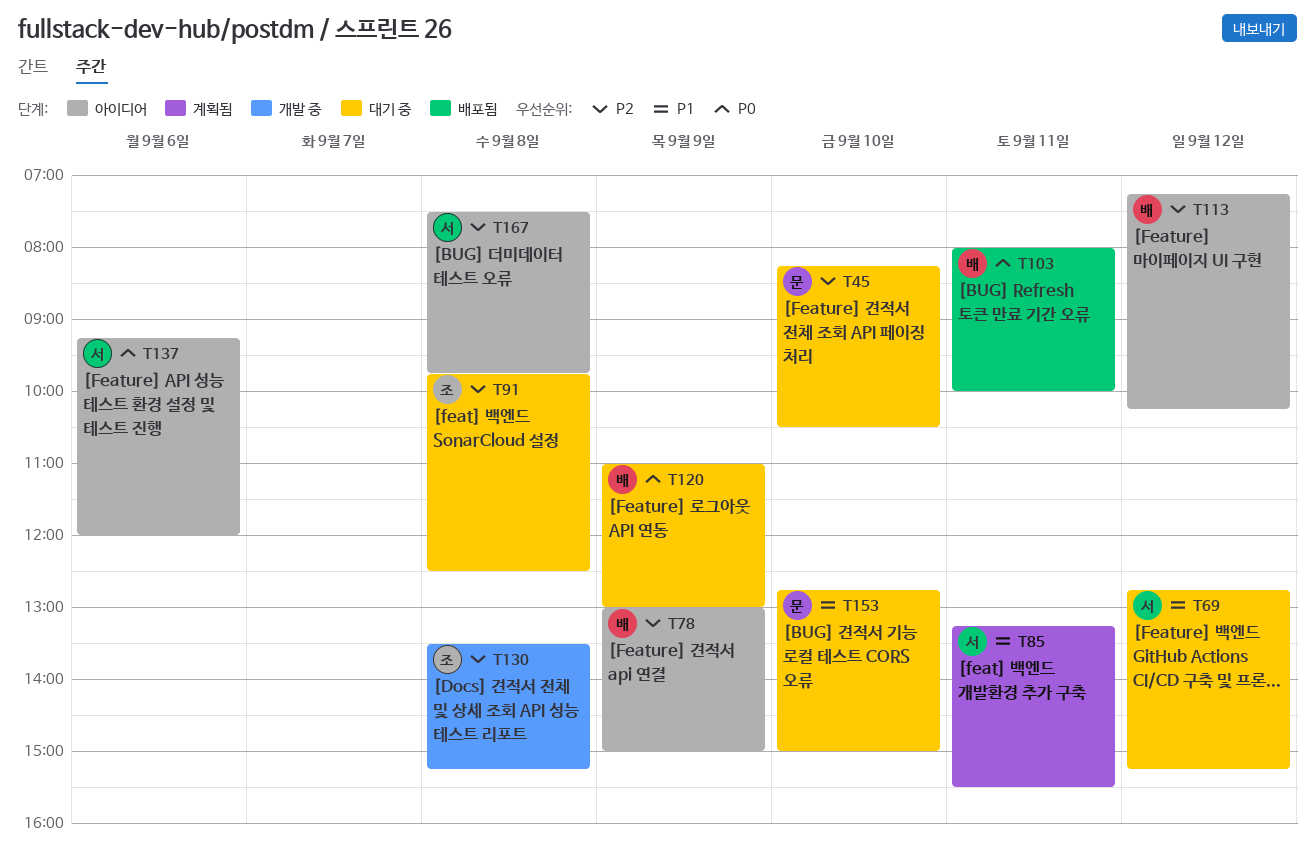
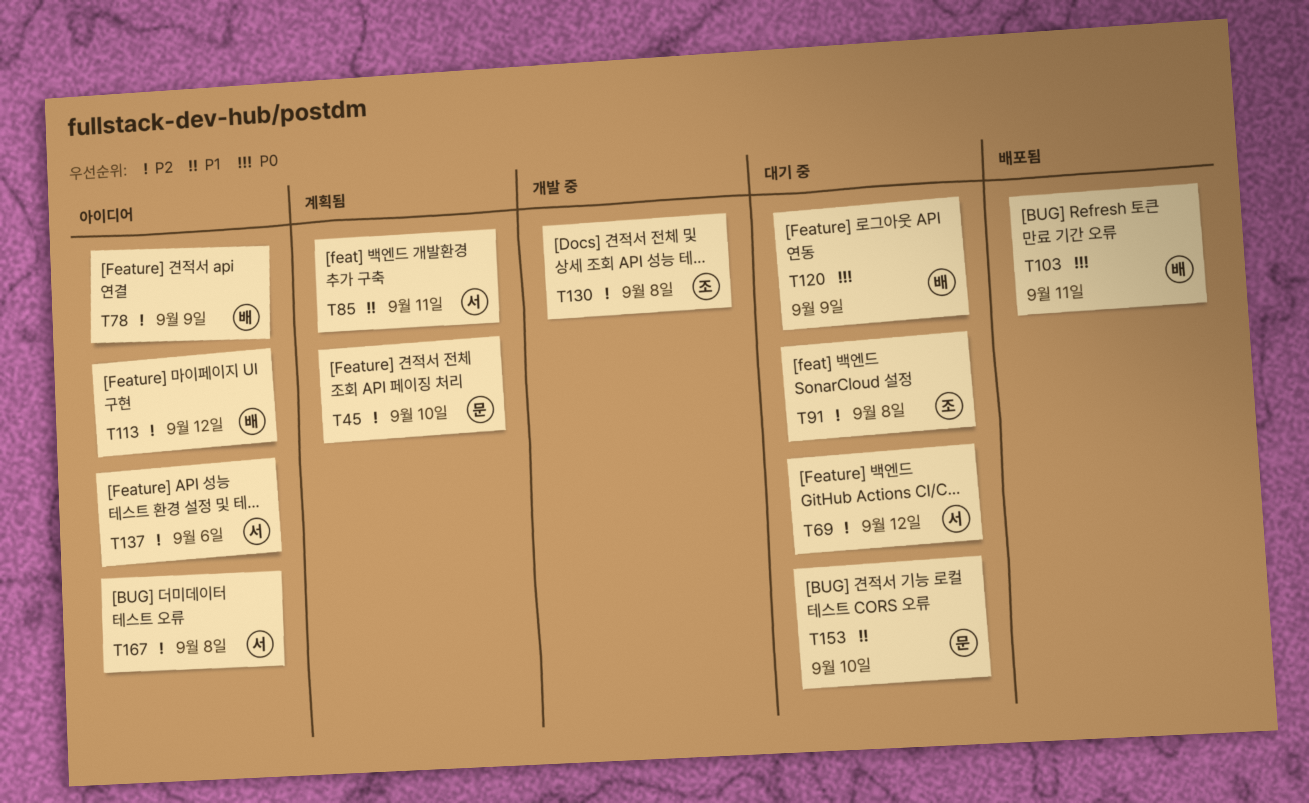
T45, status: 대기 중 -> 계획됨
T69, priority: P1 -> P2
T137, priority: P0 -> P2

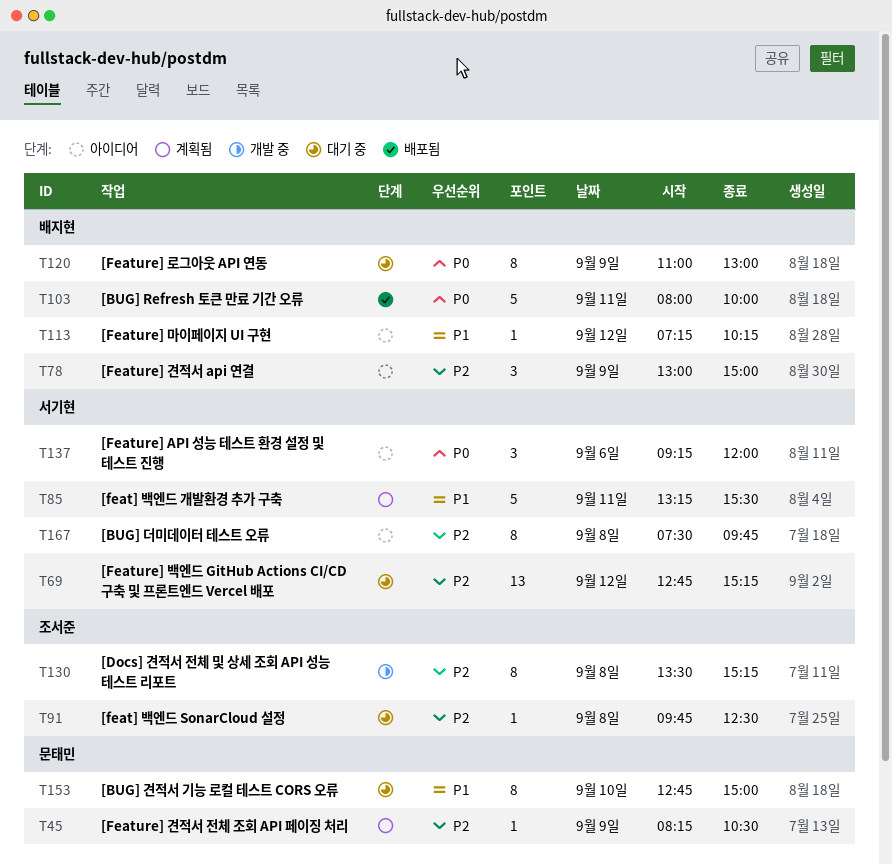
T45, day: Sep 10 -> Sep 9
T113, priority: P2 -> P1
T137, priority: P2 -> P0

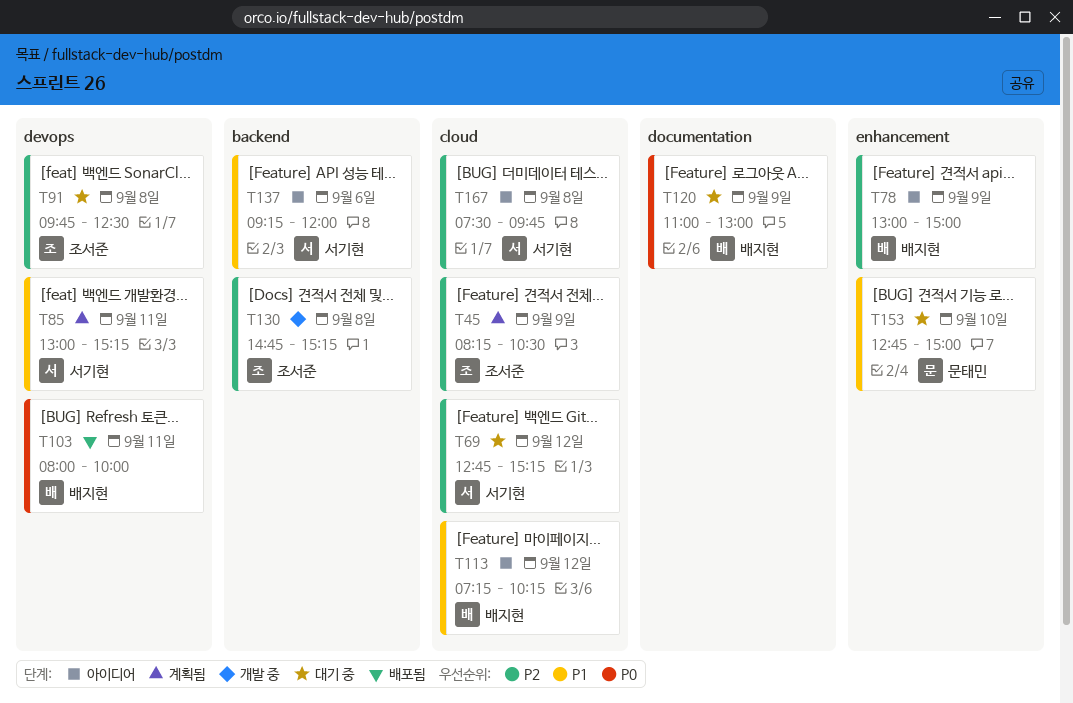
T45, owner: 문태민 -> 조서준
T85, begins: 13:15 -> 13:00
T85, ends: 15:30 -> 15:15
T130, begins: 13:30 -> 14:45
T137, priority: P0 -> P1

